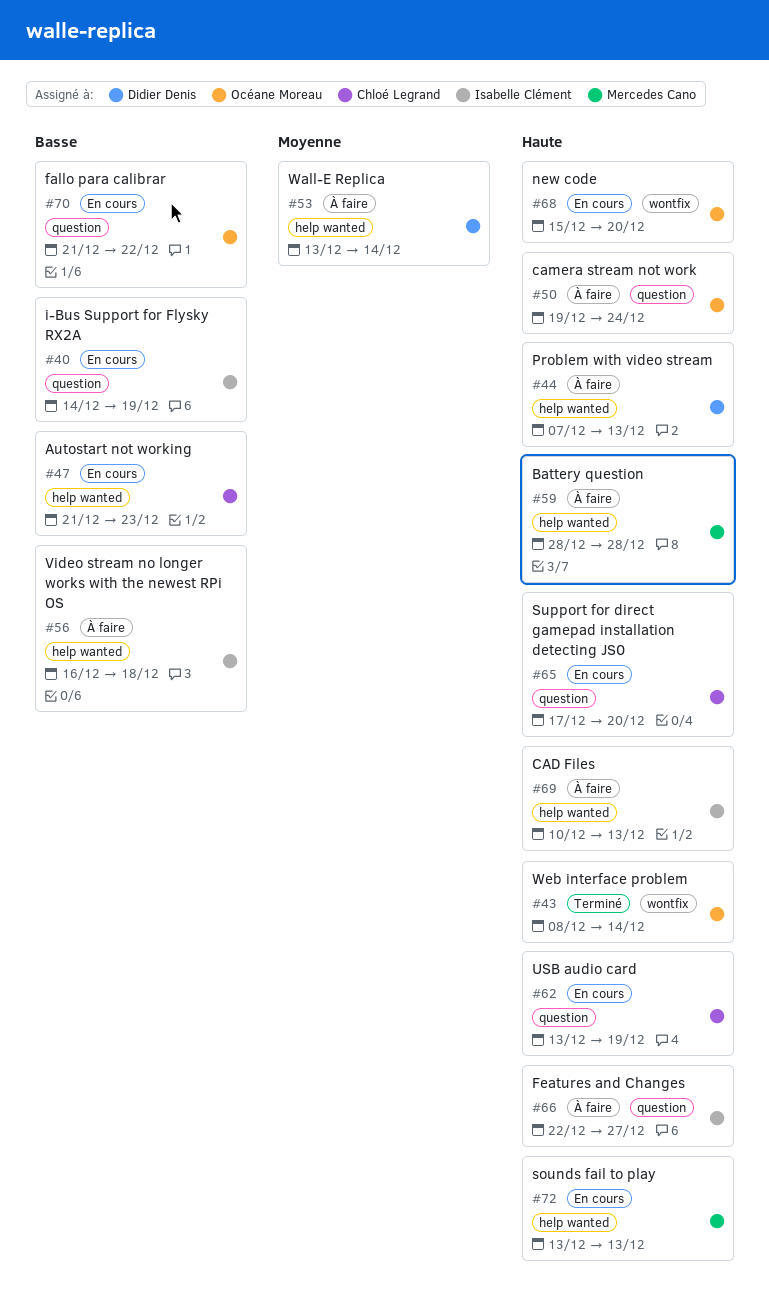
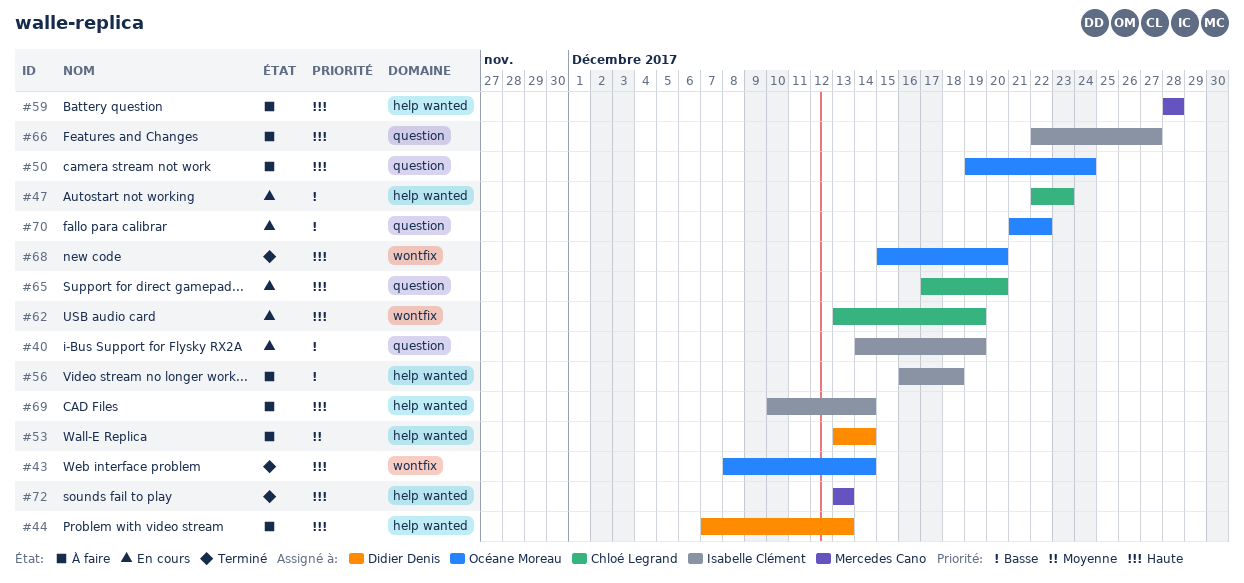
#47, start: Dec 21 -> Dec 22
#62, label: question -> wontfix
#68, status: En cours -> Terminé
#69, due: Dec 13 -> Dec 14
#72, status: En cours -> Terminé

